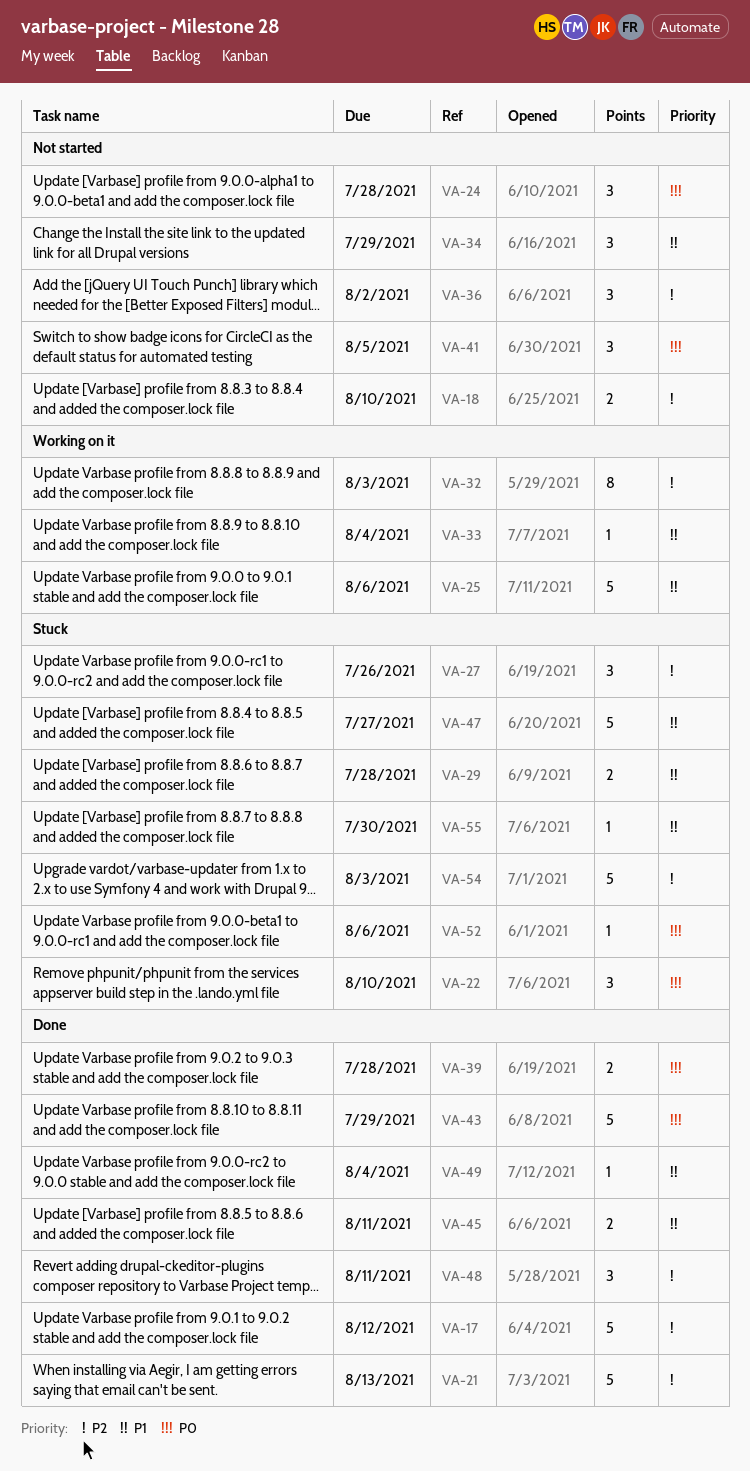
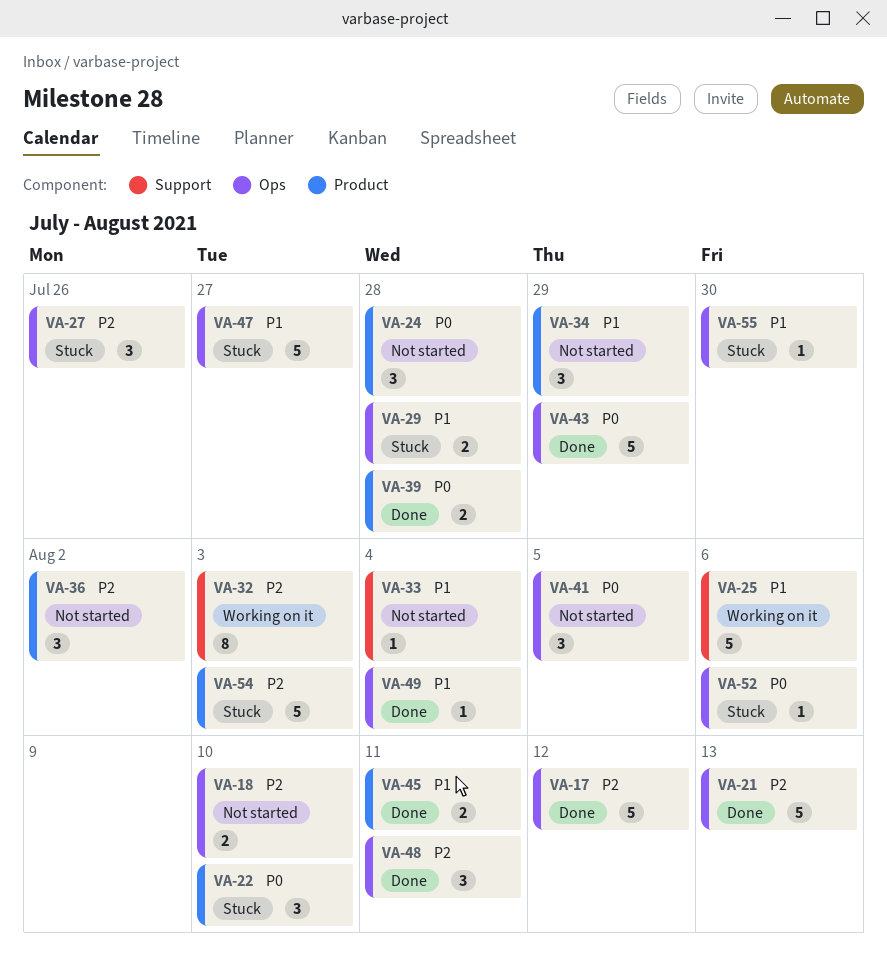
VA-33, status: Working on it -> Not started

